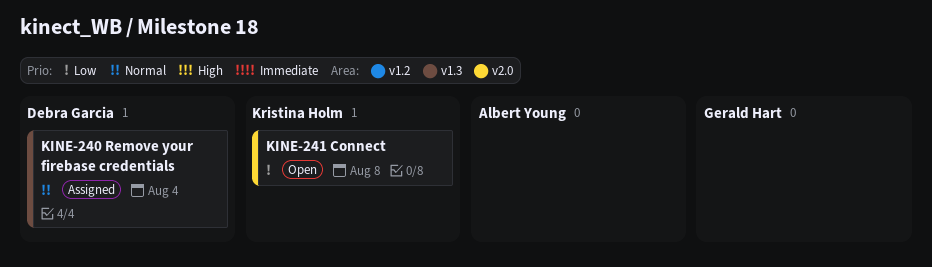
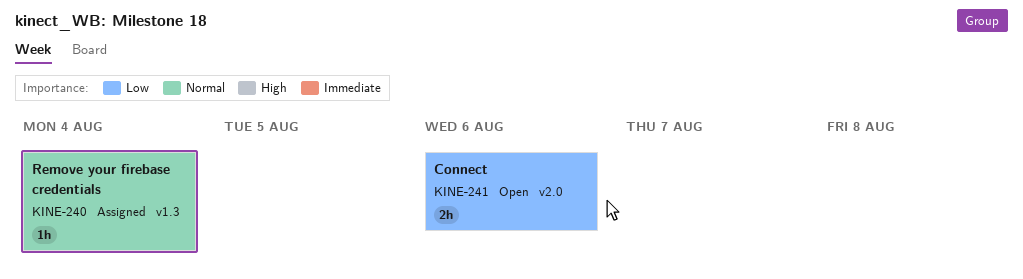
KINE-241, due: Aug 8 -> Aug 6

